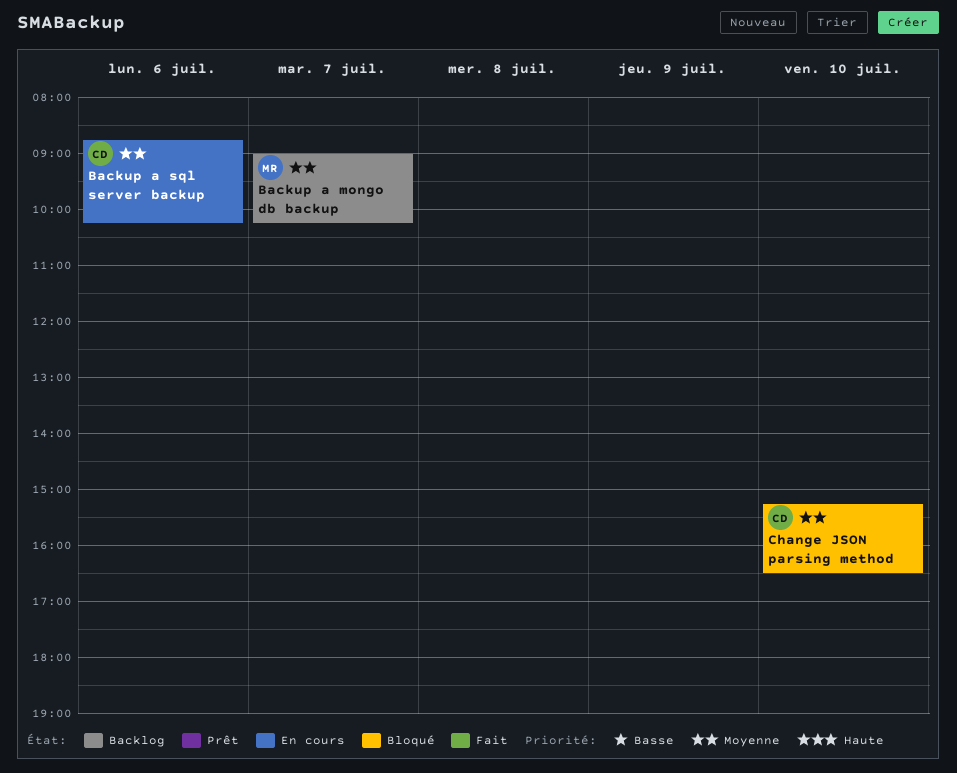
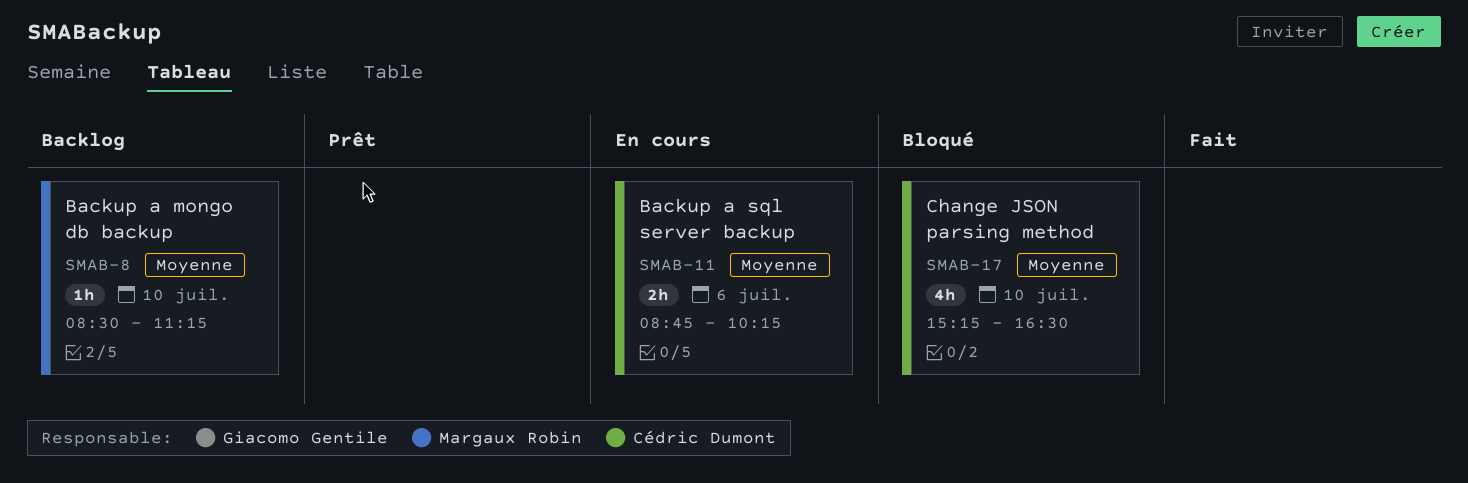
Backup a mongo db backup, day: Jul 7 -> Jul 10
Backup a mongo db backup, begins: 09:00 -> 08:30
Backup a mongo db backup, ends: 10:15 -> 11:15

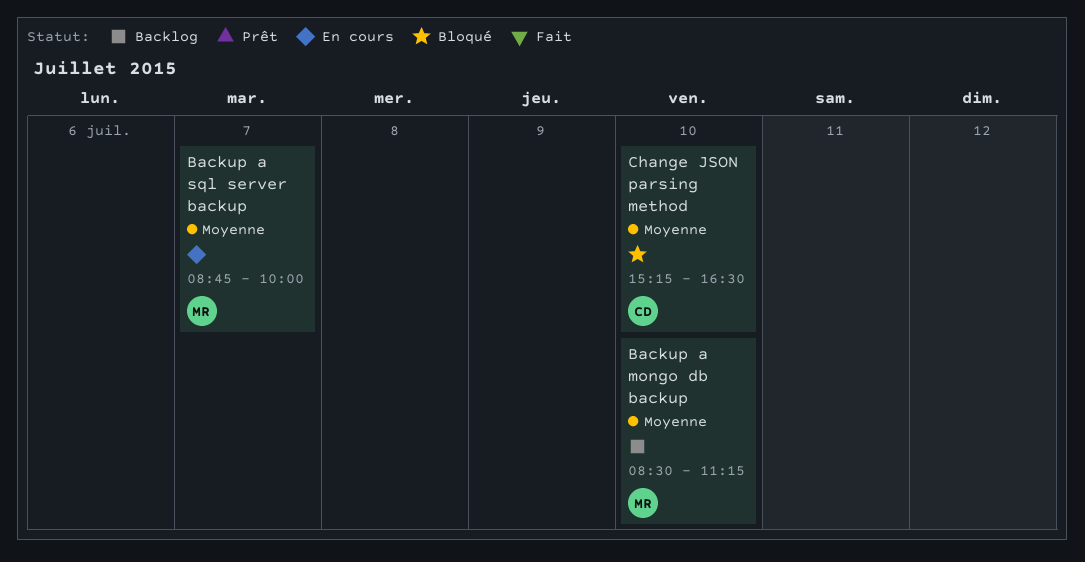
Backup a sql server backup, owner: Cédric Dumont -> Margaux Robin
Backup a sql server backup, day: Jul 6 -> Jul 7
Backup a sql server backup, ends: 10:15 -> 10:00

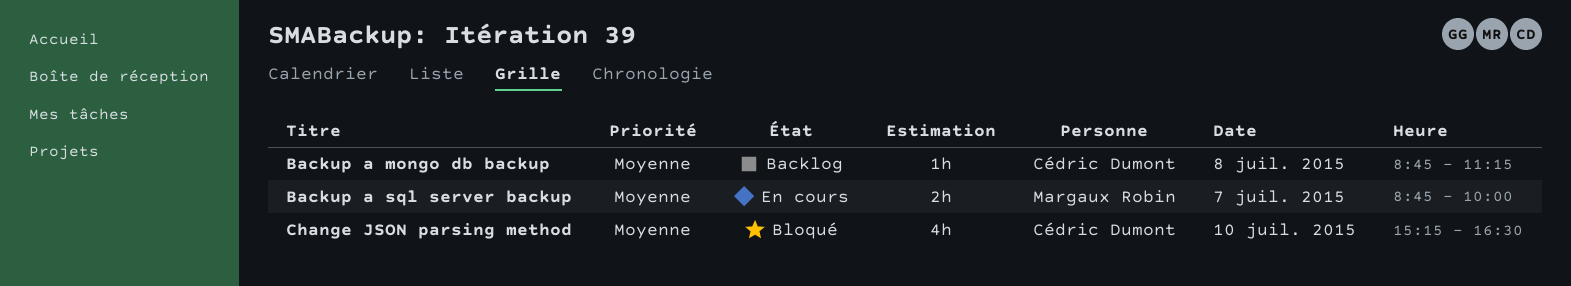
Backup a mongo db backup, owner: Margaux Robin -> Cédric Dumont
Backup a mongo db backup, day: Jul 10 -> Jul 8
Backup a mongo db backup, begins: 08:30 -> 08:45

